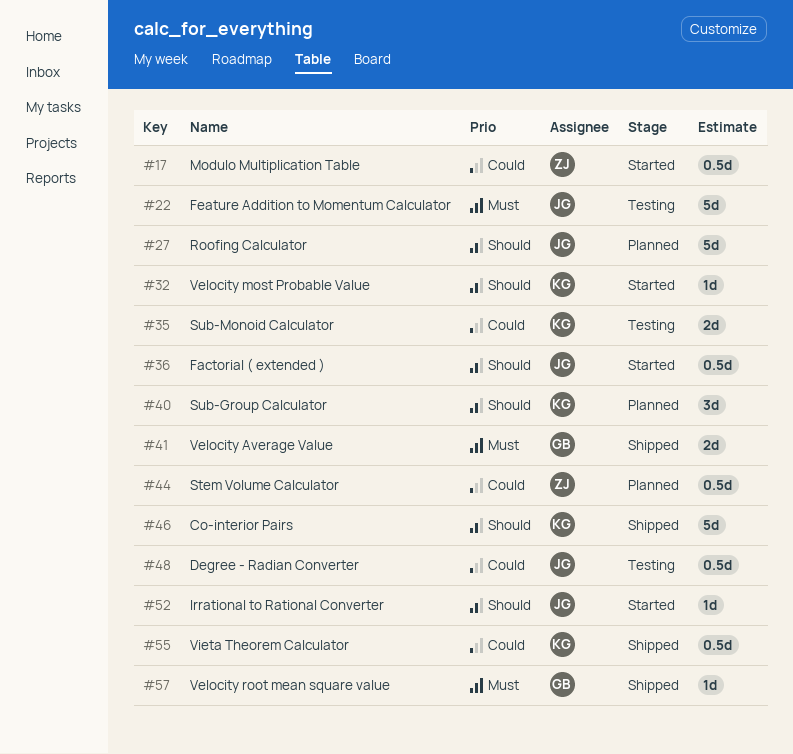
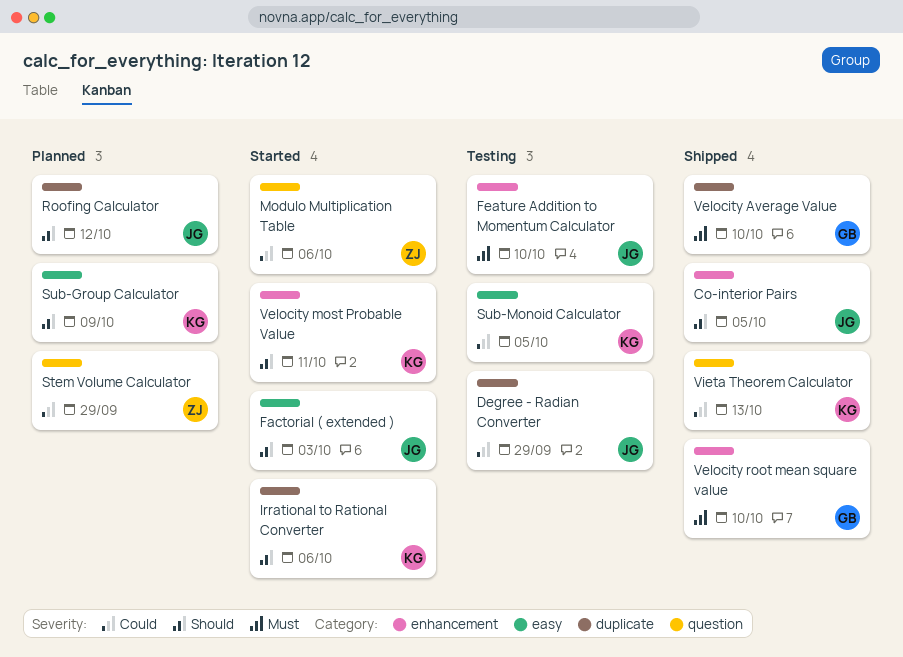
Co-interior Pairs, owner: KG -> JG
Irrational to Rational Converter, owner: JG -> KG

